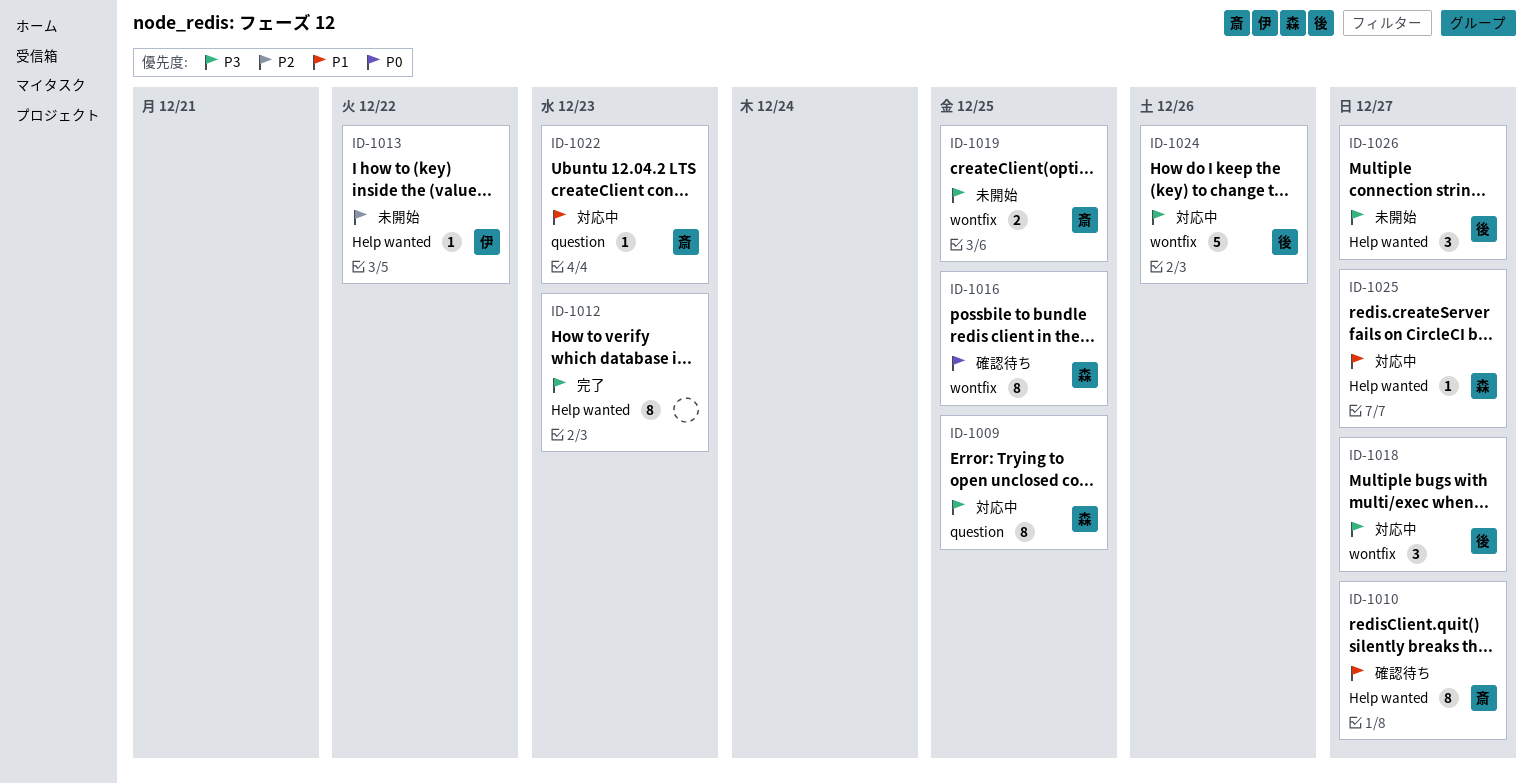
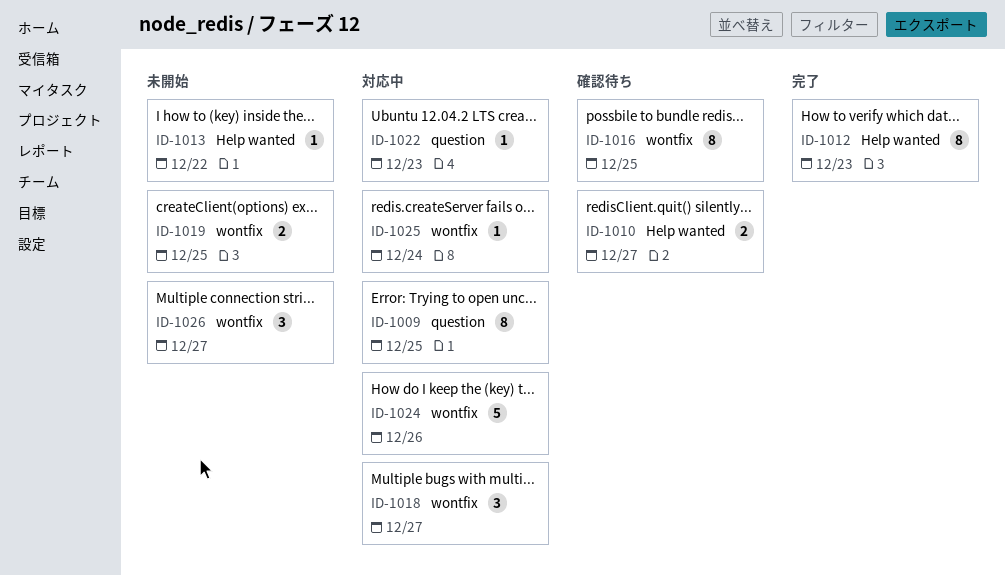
ID-1010, estimate: 8 -> 2
ID-1025, label: Help wanted -> wontfix
ID-1025, due: Dec 27 -> Dec 24
ID-1026, label: Help wanted -> wontfix

